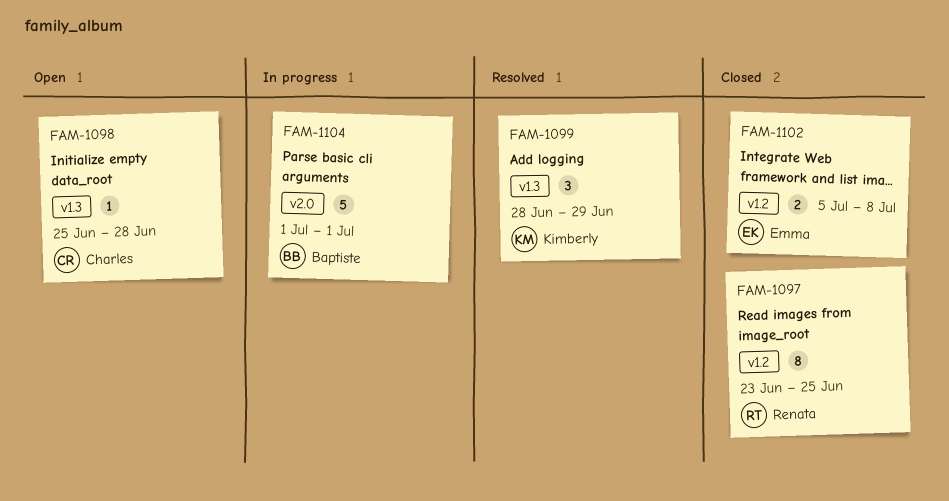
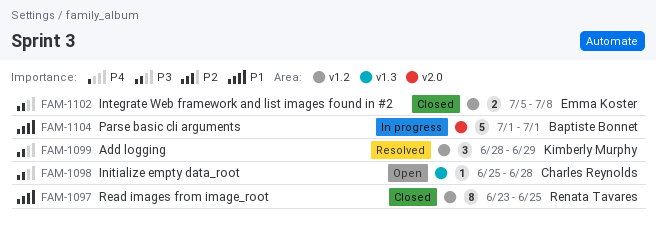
FAM-1099, label: v1.3 -> v1.2

